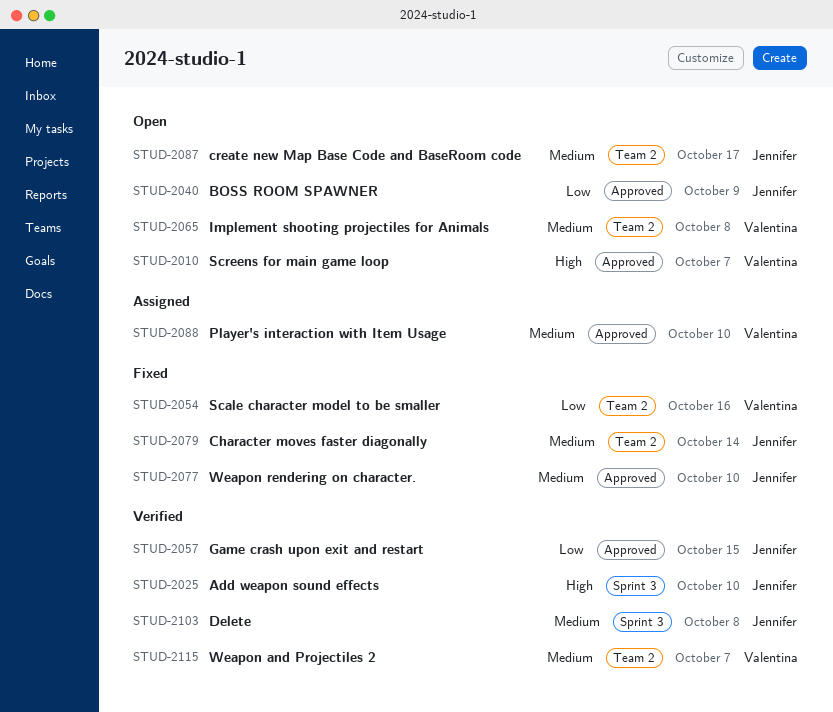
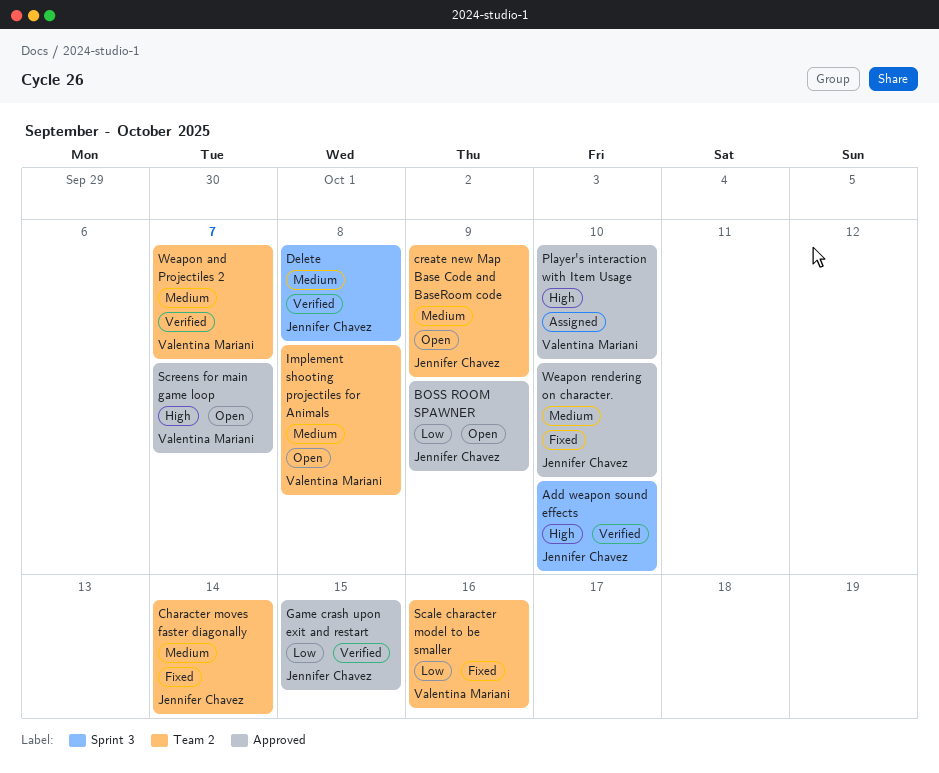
create new Map Base Code and BaseRoom code, due: Oct 17 -> Oct 9
Player's interaction with Item Usage, priority: Medium -> High

